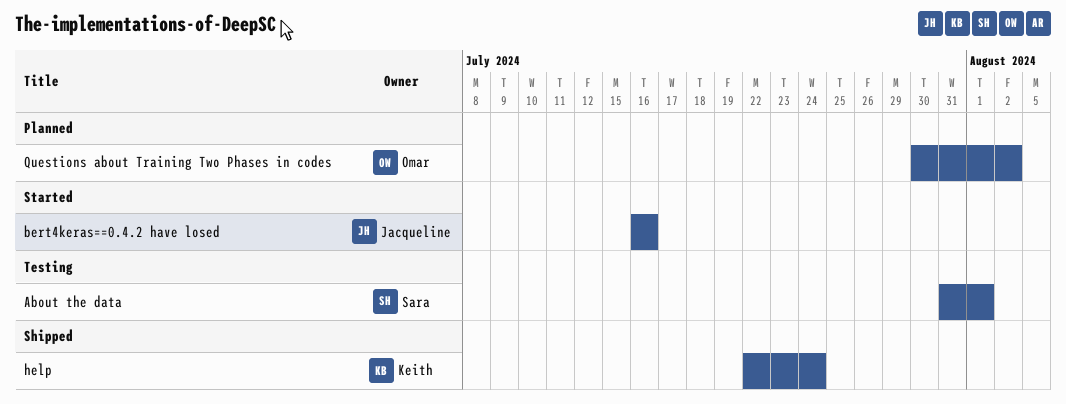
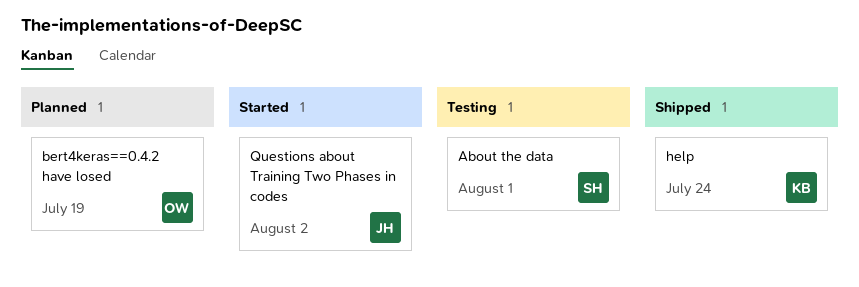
bert4keras==0.4.2 have losed, status: Started -> Planned
bert4keras==0.4.2 have losed, owner: Jacqueline -> Omar
bert4keras==0.4.2 have losed, due: Jul 16 -> Jul 19
Questions about Training Two Phases in codes, status: Planned -> Started
Questions about Training Two Phases in codes, owner: Omar -> Jacqueline

